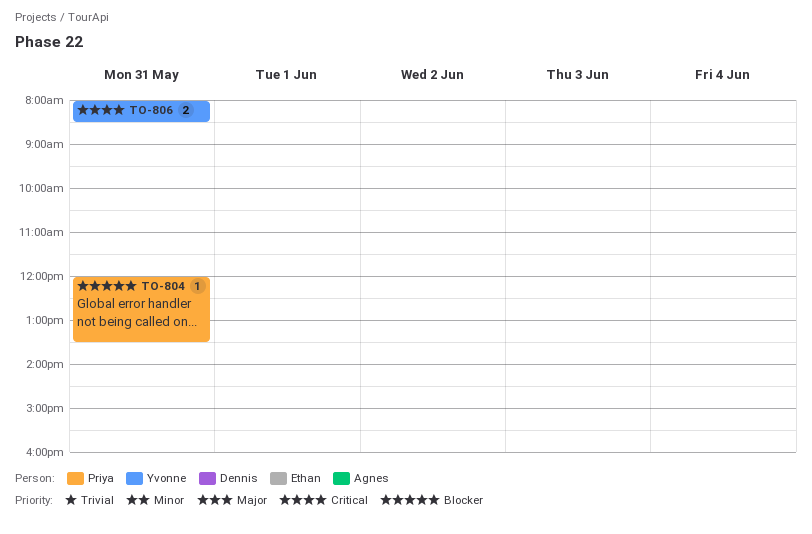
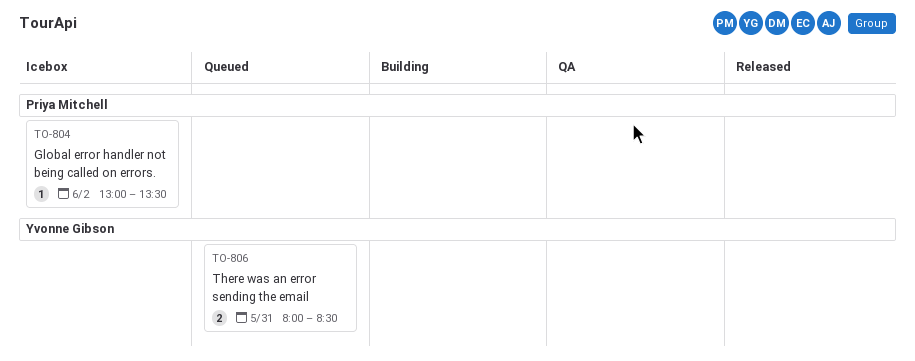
TO-804, day: May 31 -> Jun 2
TO-804, begins: 12:00 -> 13:00

